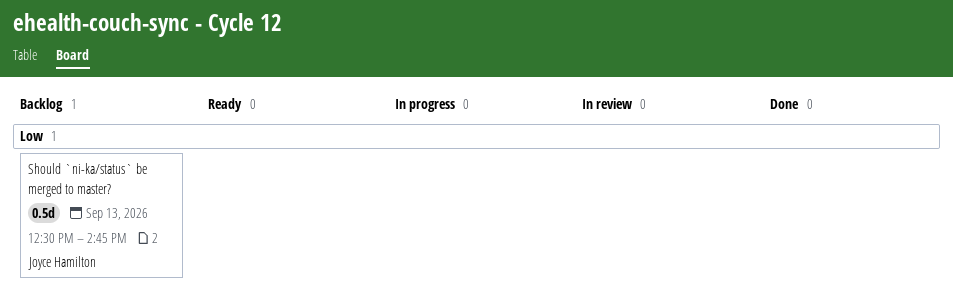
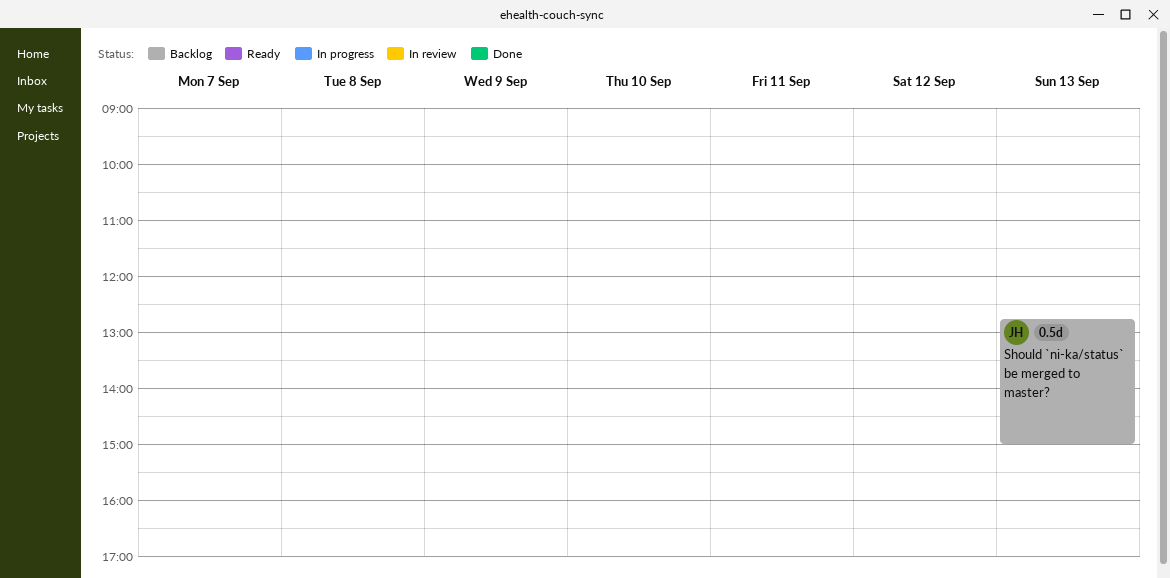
Should `ni-ka/status` be merged to master?, begins: 12:30 -> 12:45
Should `ni-ka/status` be merged to master?, ends: 14:45 -> 15:00

